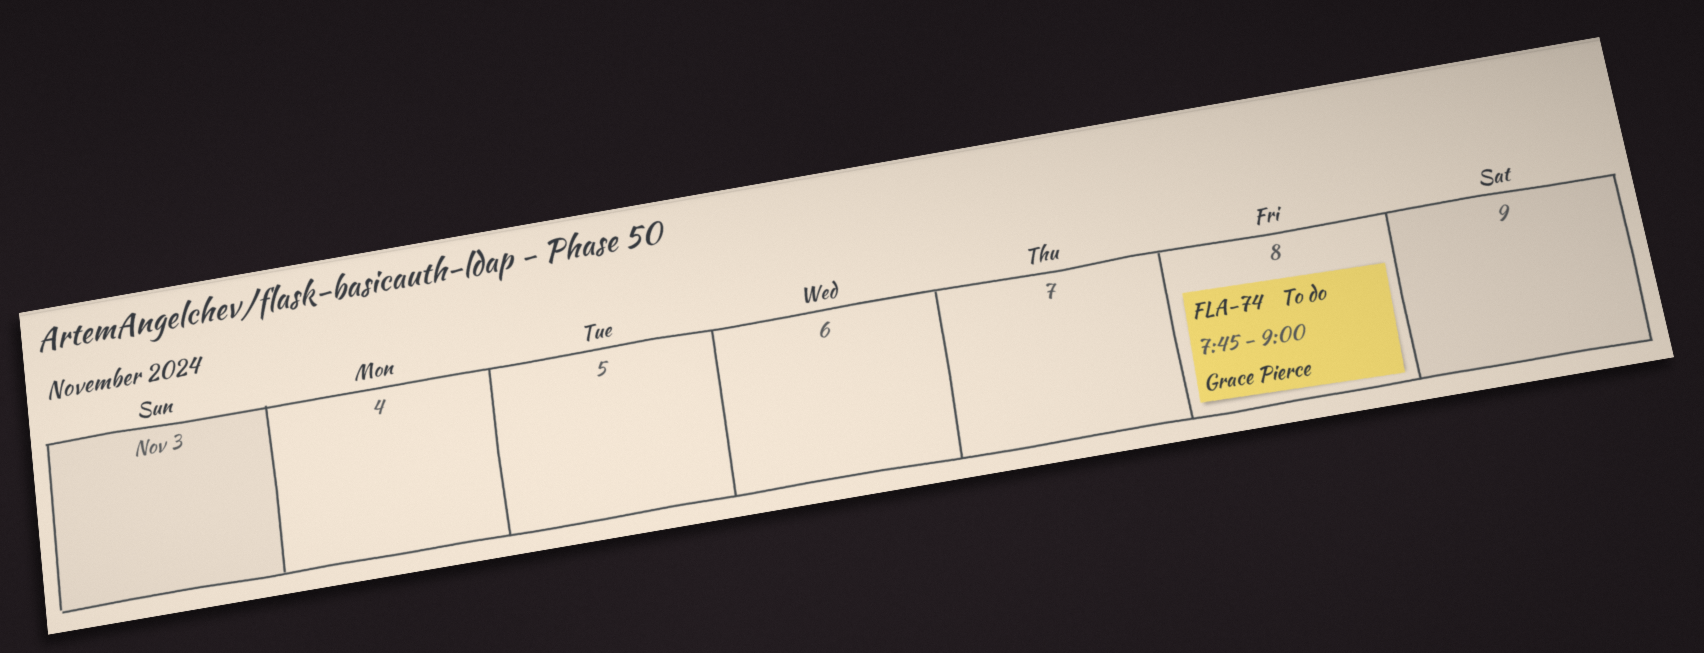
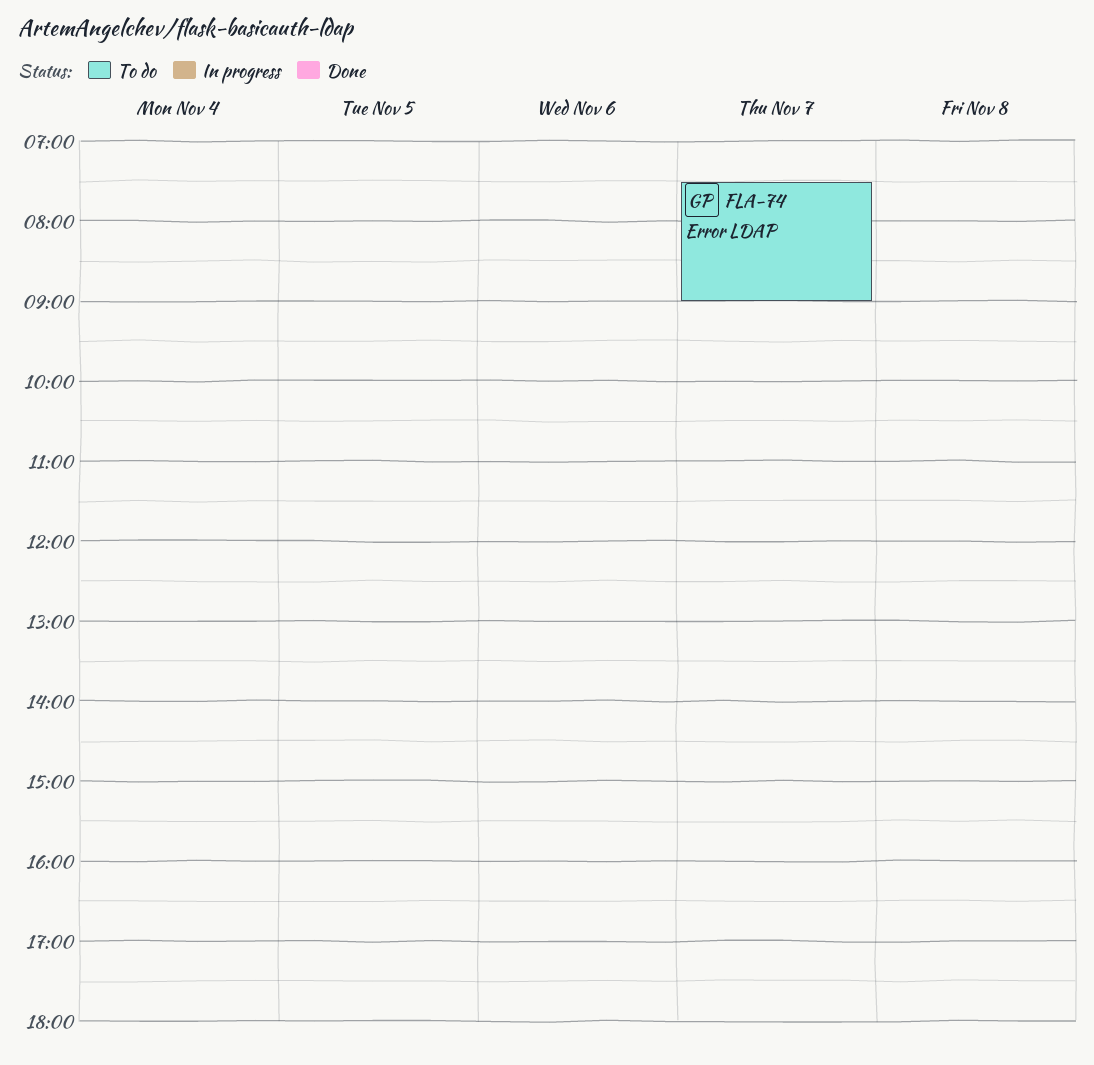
FLA-74, day: Nov 8 -> Nov 7
FLA-74, begins: 07:45 -> 07:30

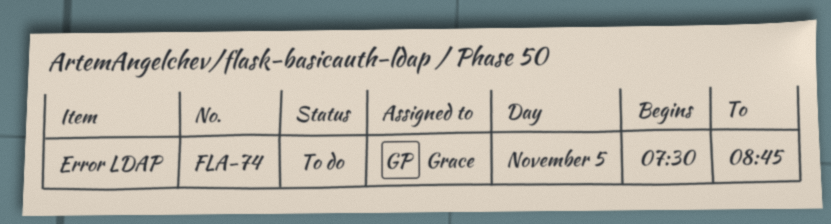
FLA-74, day: Nov 7 -> Nov 5
FLA-74, ends: 09:00 -> 08:45

